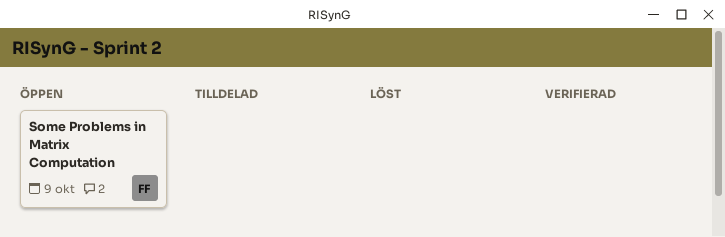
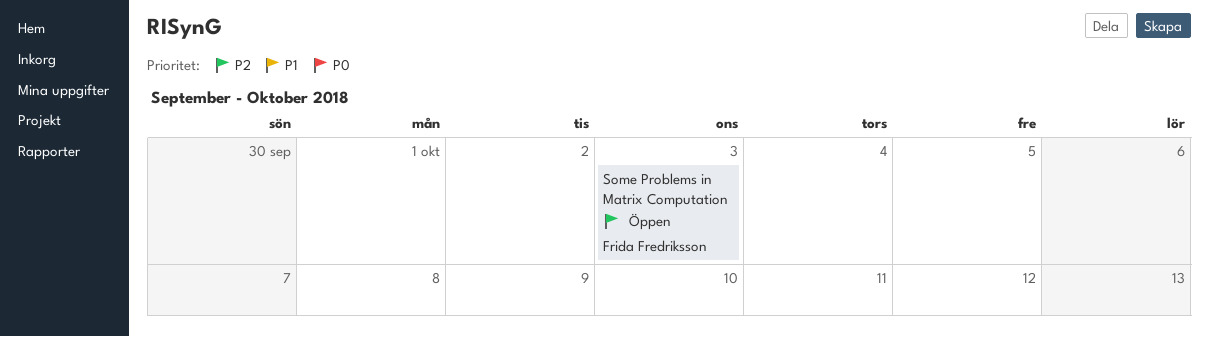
Some Problems in Matrix Computation, due: Oct 9 -> Oct 3

